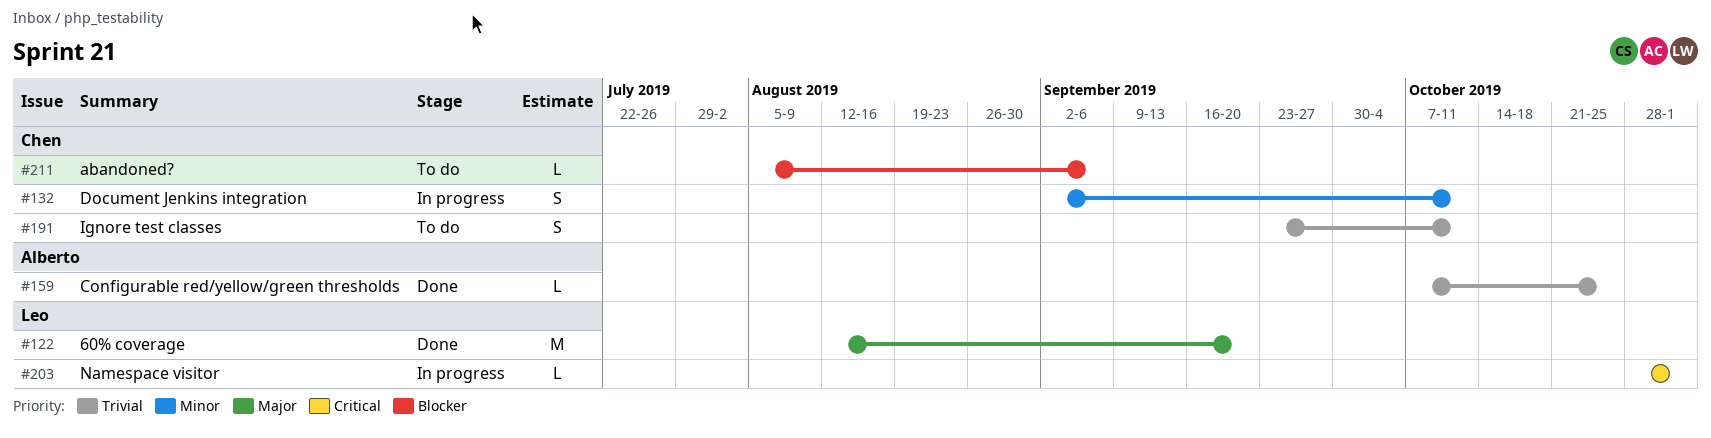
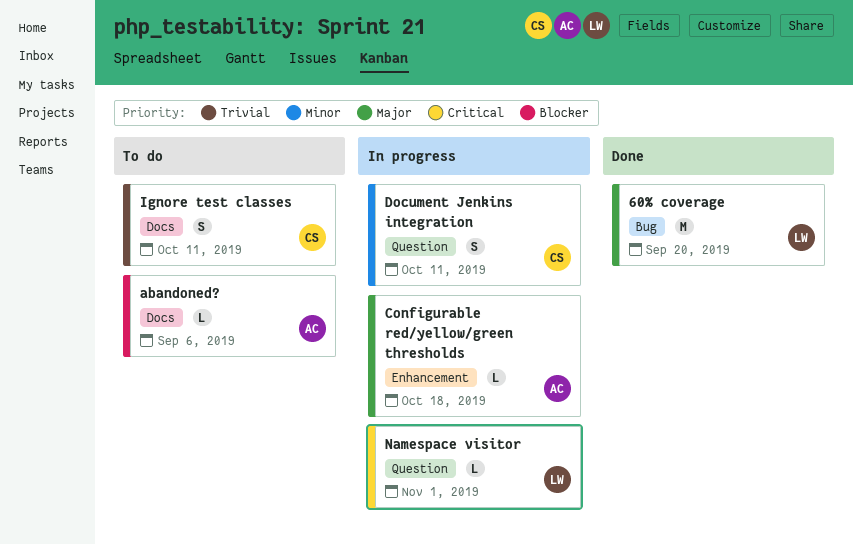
abandoned?, owner: Chen -> Alberto
Configurable red/yellow/green thresholds, status: Done -> In progress
Configurable red/yellow/green thresholds, priority: Trivial -> Major
Configurable red/yellow/green thresholds, due: Oct 25 -> Oct 18

